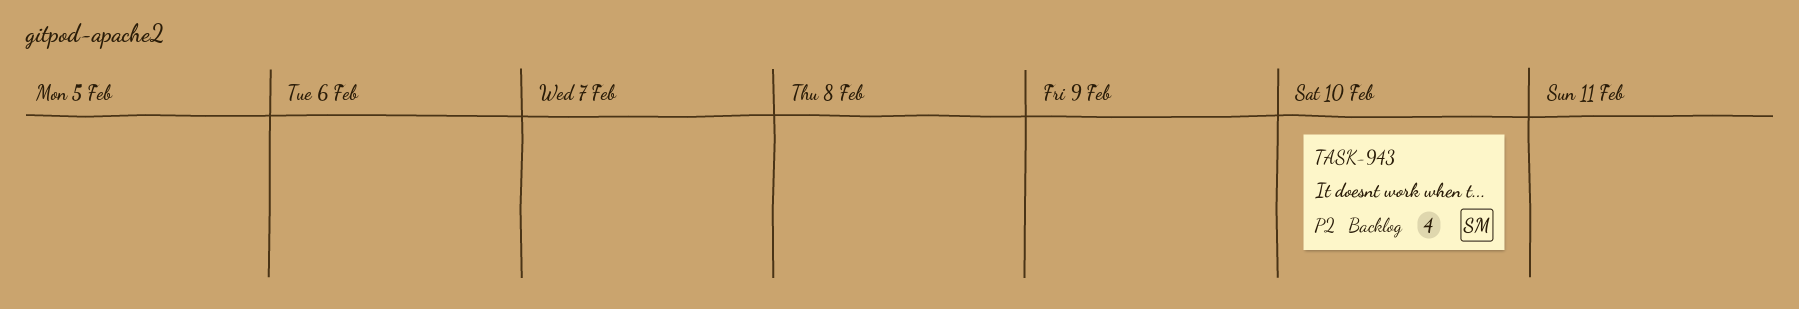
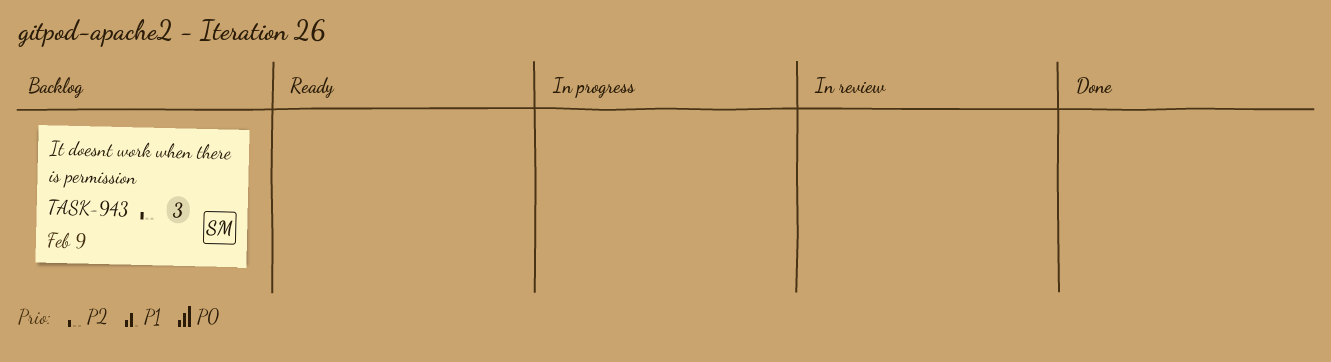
TASK-943, estimate: 4 -> 3
TASK-943, due: Feb 10 -> Feb 9

